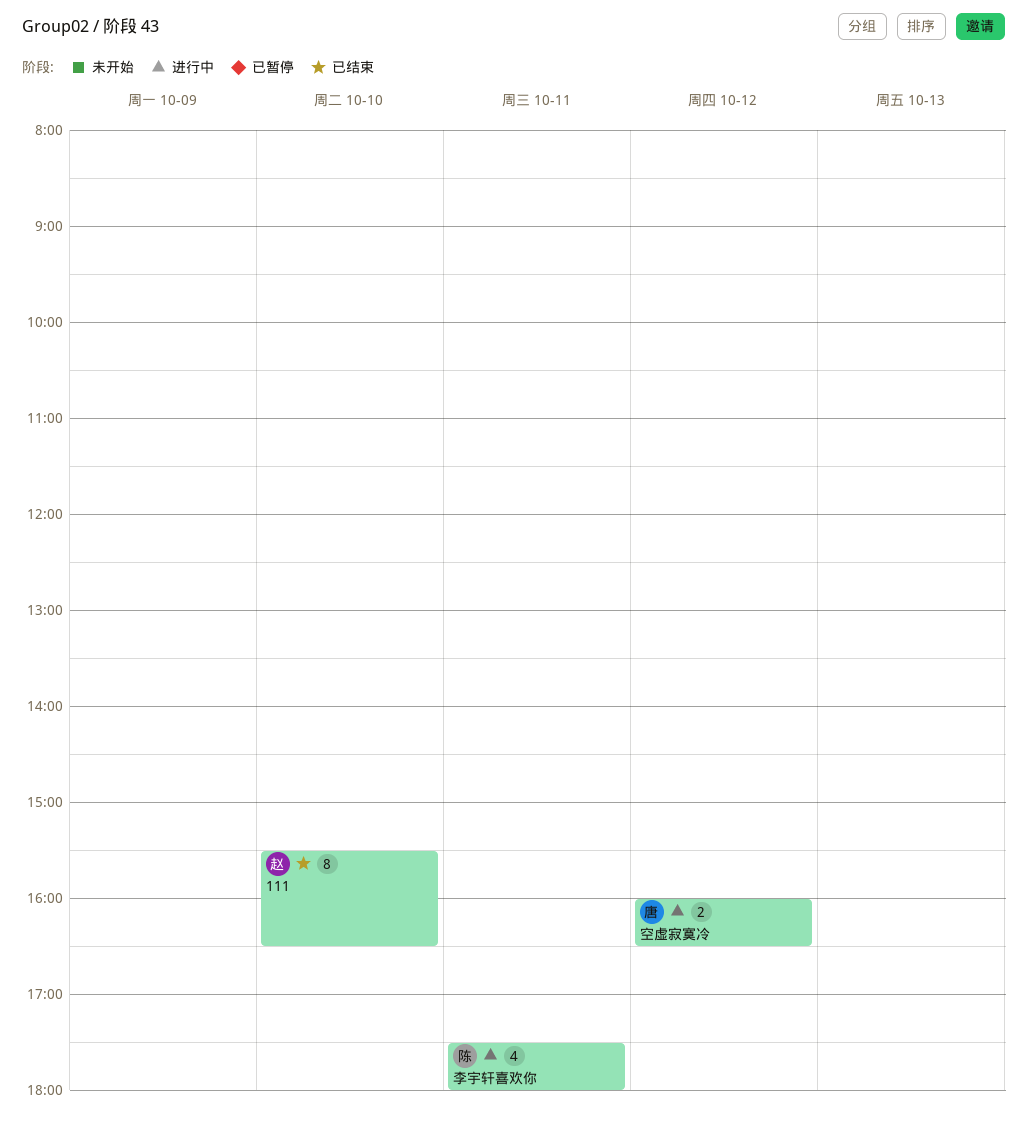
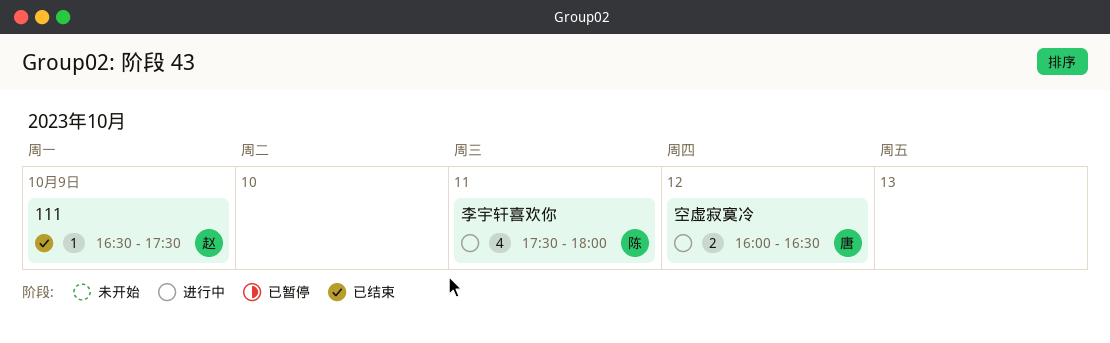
111, estimate: 8 -> 1
111, day: Oct 10 -> Oct 9
111, begins: 15:30 -> 16:30
111, ends: 16:30 -> 17:30

